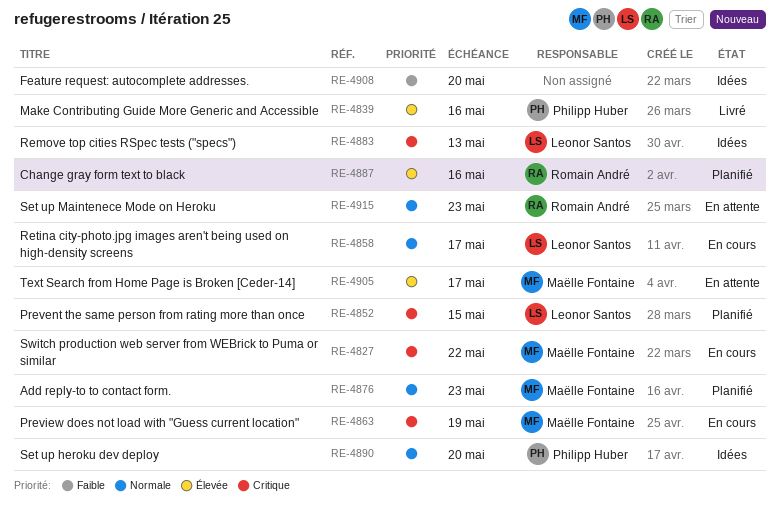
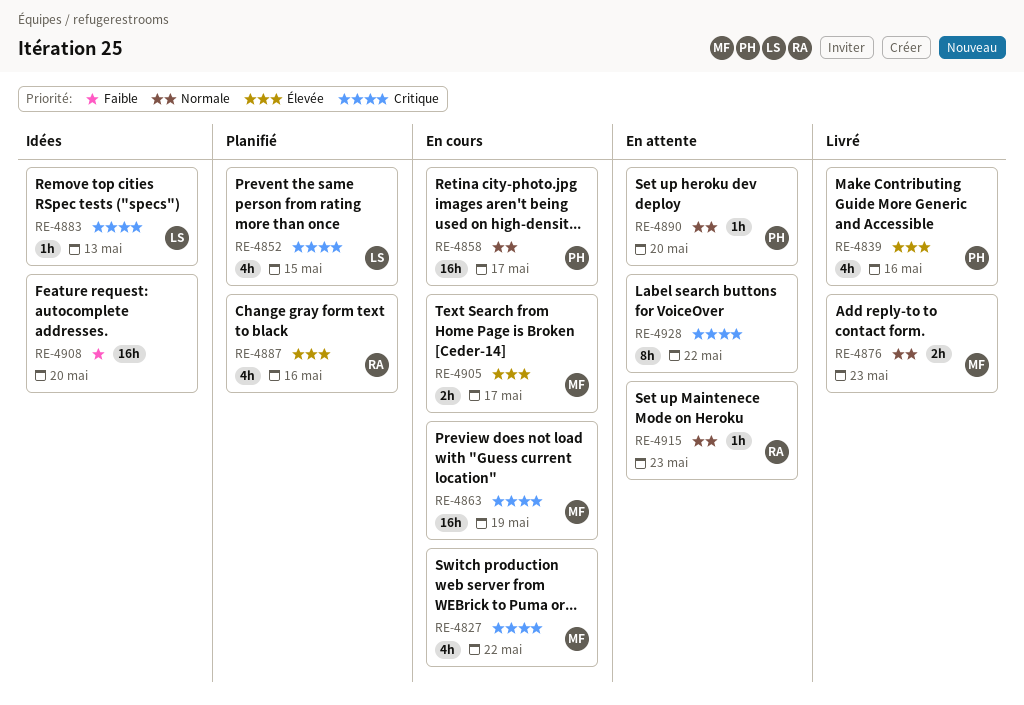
RE-4858, owner: Leonor Santos -> Philipp Huber
RE-4876, status: Planifié -> Livré
RE-4890, status: Idées -> En attente
RE-4905, status: En attente -> En cours
RE-4928: none -> present

